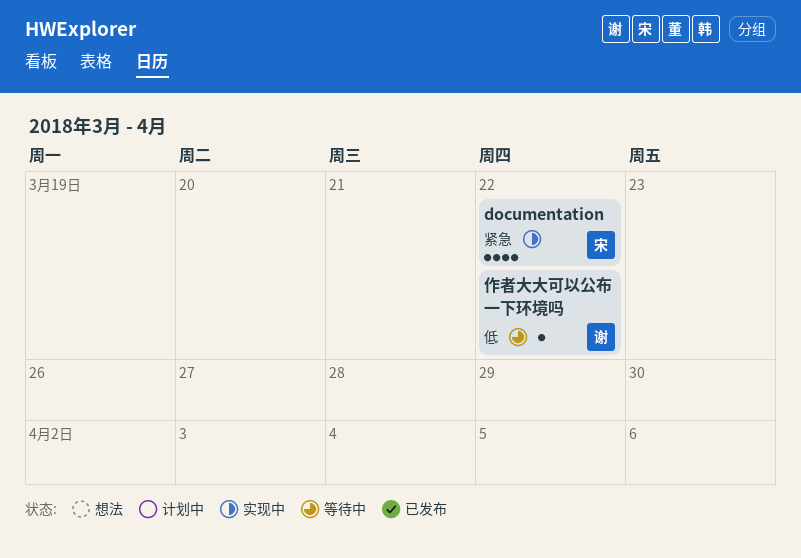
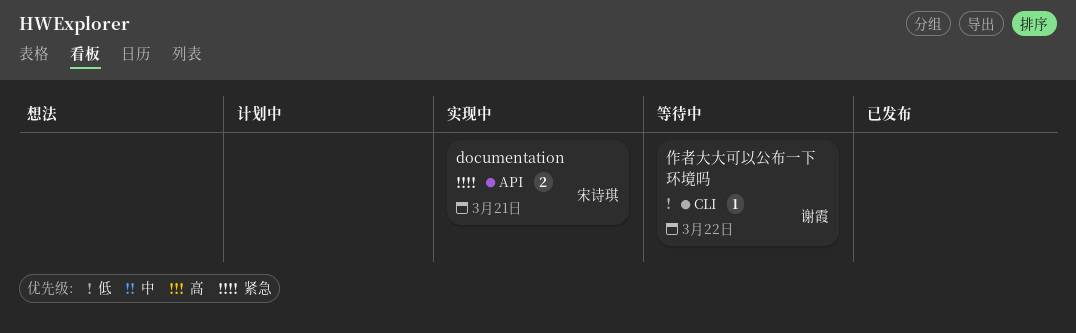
documentation, estimate: 4 -> 2
documentation, due: Mar 22 -> Mar 21

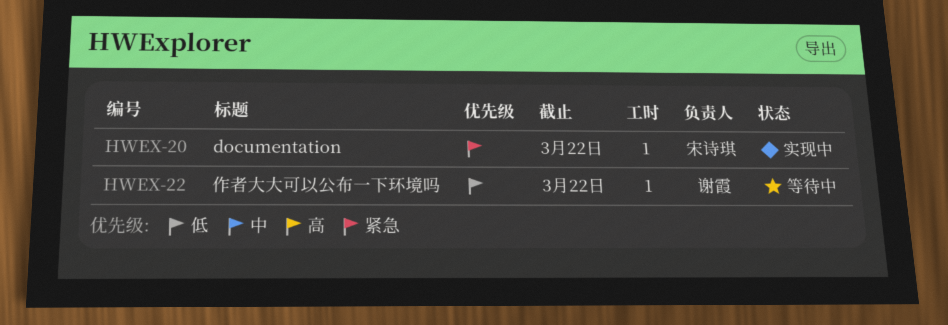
documentation, estimate: 2 -> 1
documentation, due: Mar 21 -> Mar 22

